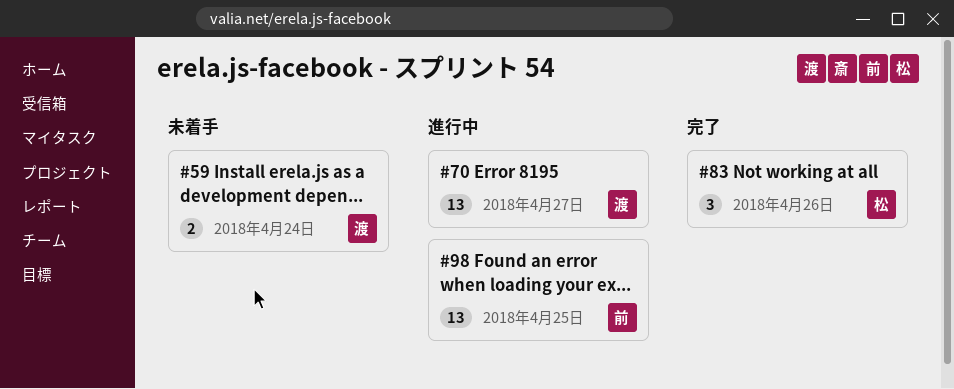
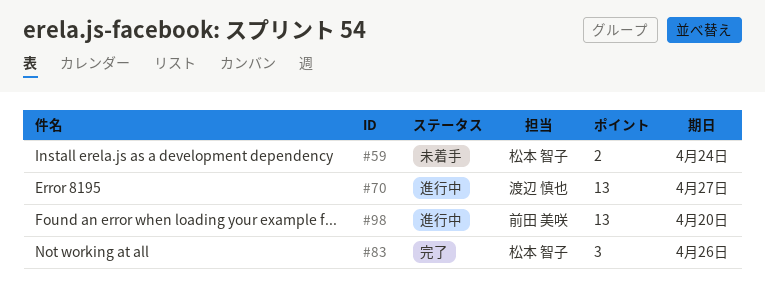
#59, owner: 渡辺 慎也 -> 松本 智子
#98, due: Apr 25 -> Apr 20

